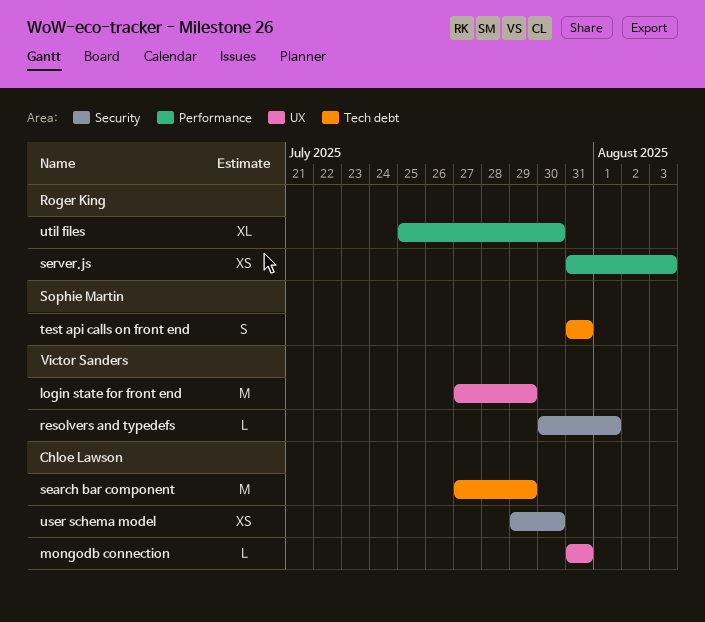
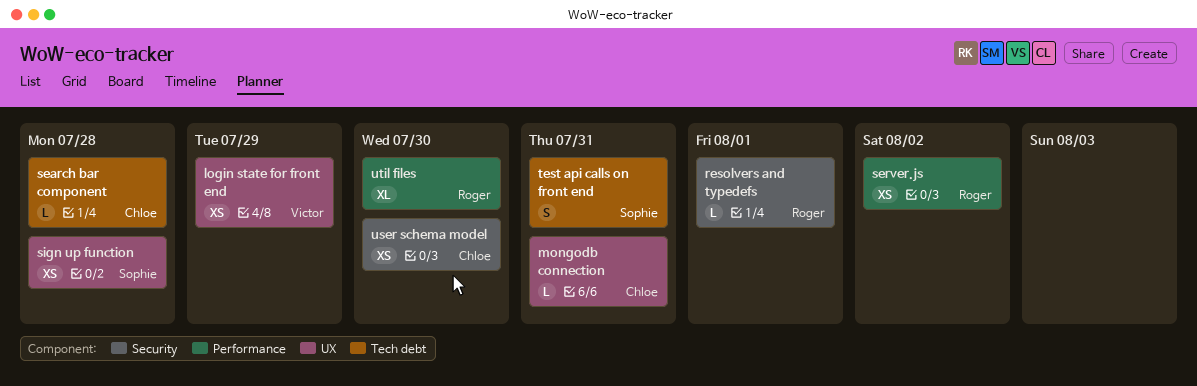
login state for front end, estimate: M -> XS
resolvers and typedefs, owner: Victor Sanders -> Roger King
search bar component, estimate: M -> L
search bar component, due: Jul 29 -> Jul 28
server.js, due: Aug 3 -> Aug 2
sign up function: none -> present

